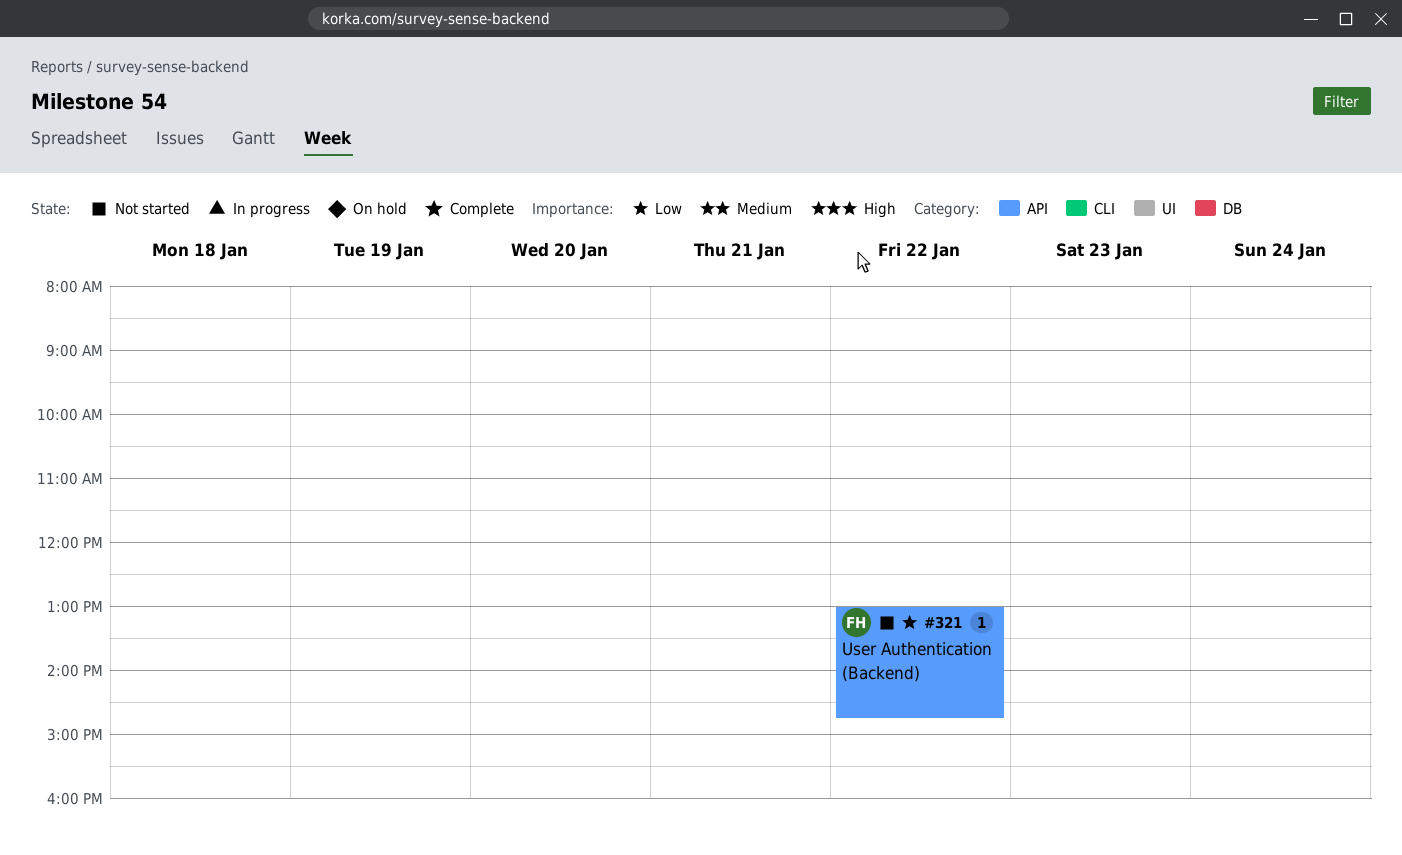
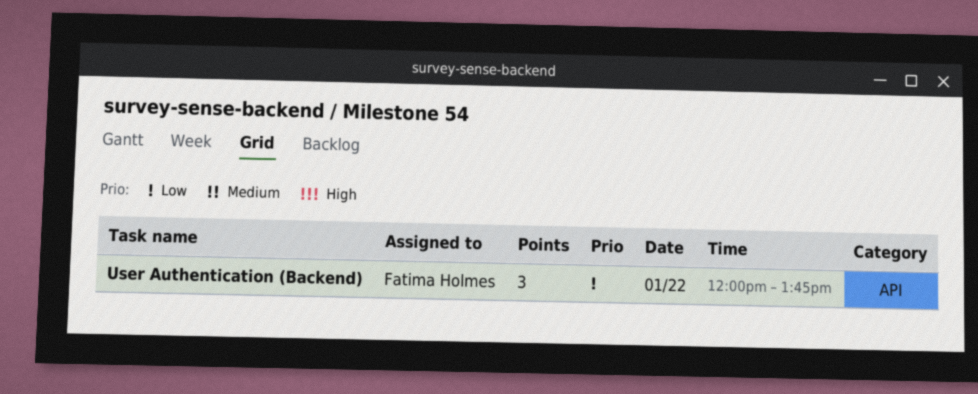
User Authentication (Backend), estimate: 1 -> 3
User Authentication (Backend), begins: 13:00 -> 12:00
User Authentication (Backend), ends: 14:45 -> 13:45

